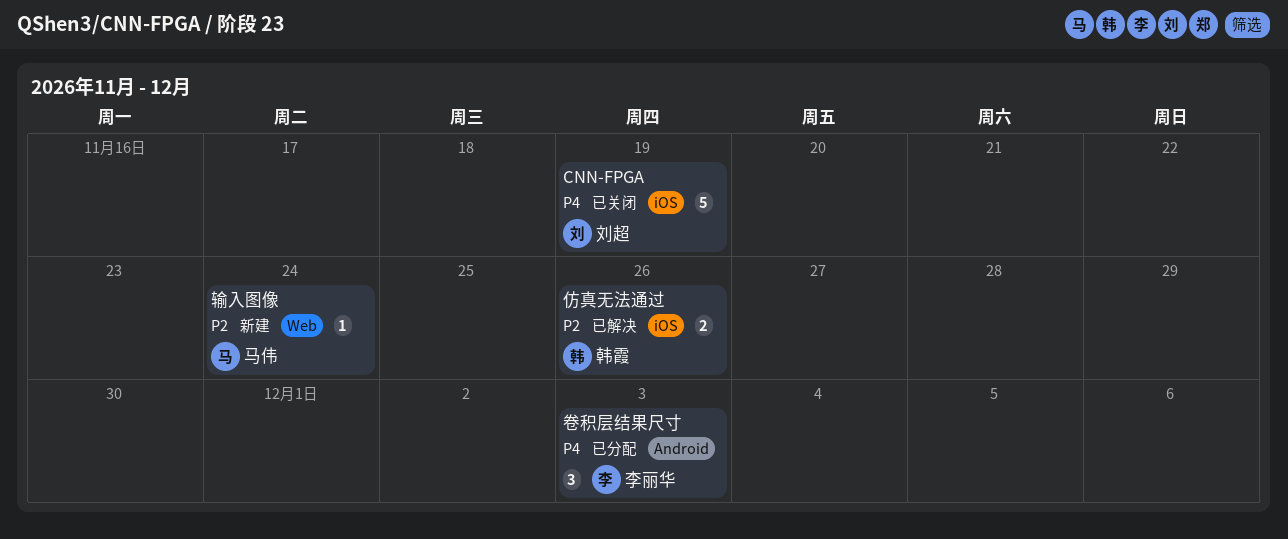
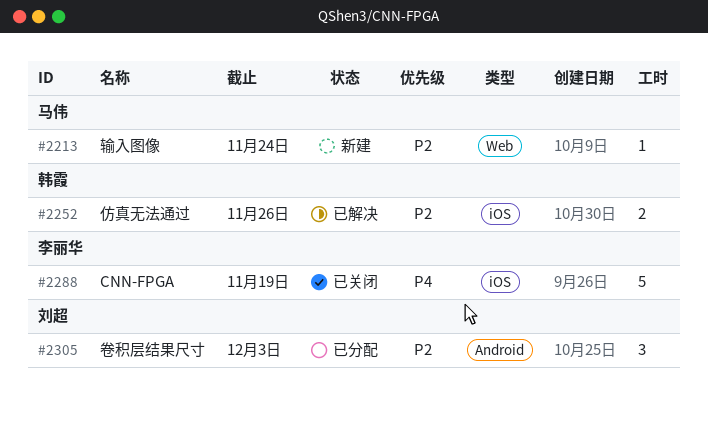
CNN-FPGA, owner: 刘超 -> 李丽华
卷积层结果尺寸, owner: 李丽华 -> 刘超
卷积层结果尺寸, priority: P4 -> P2

